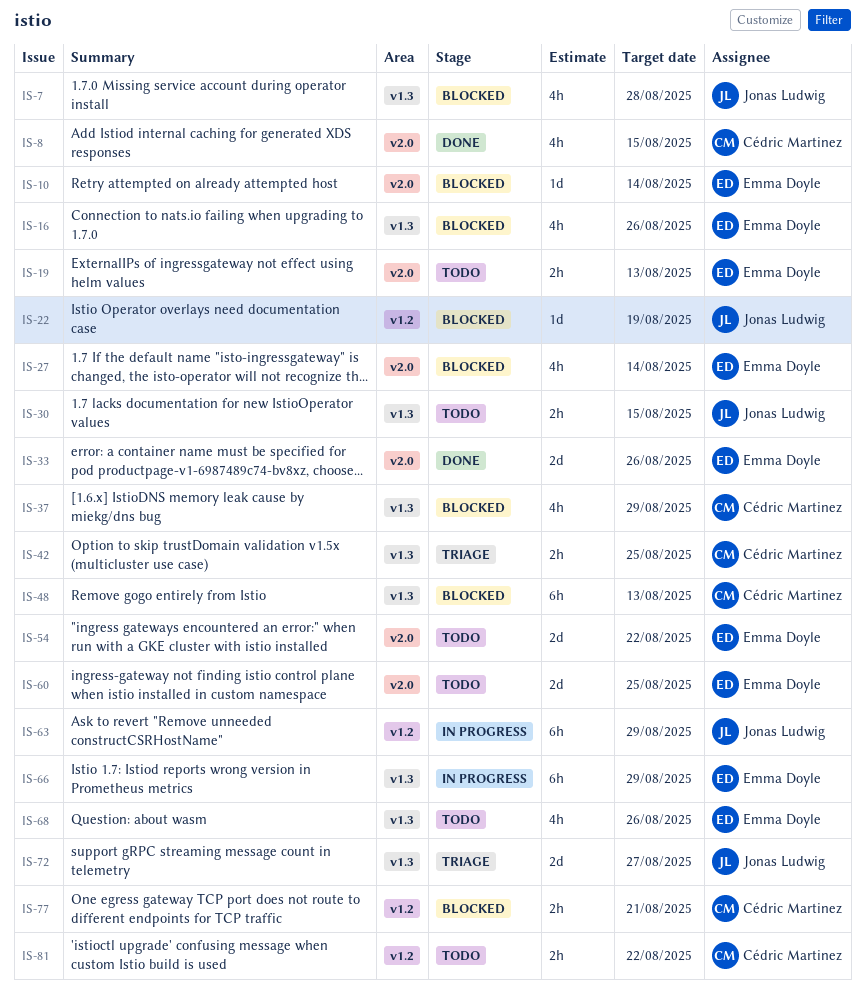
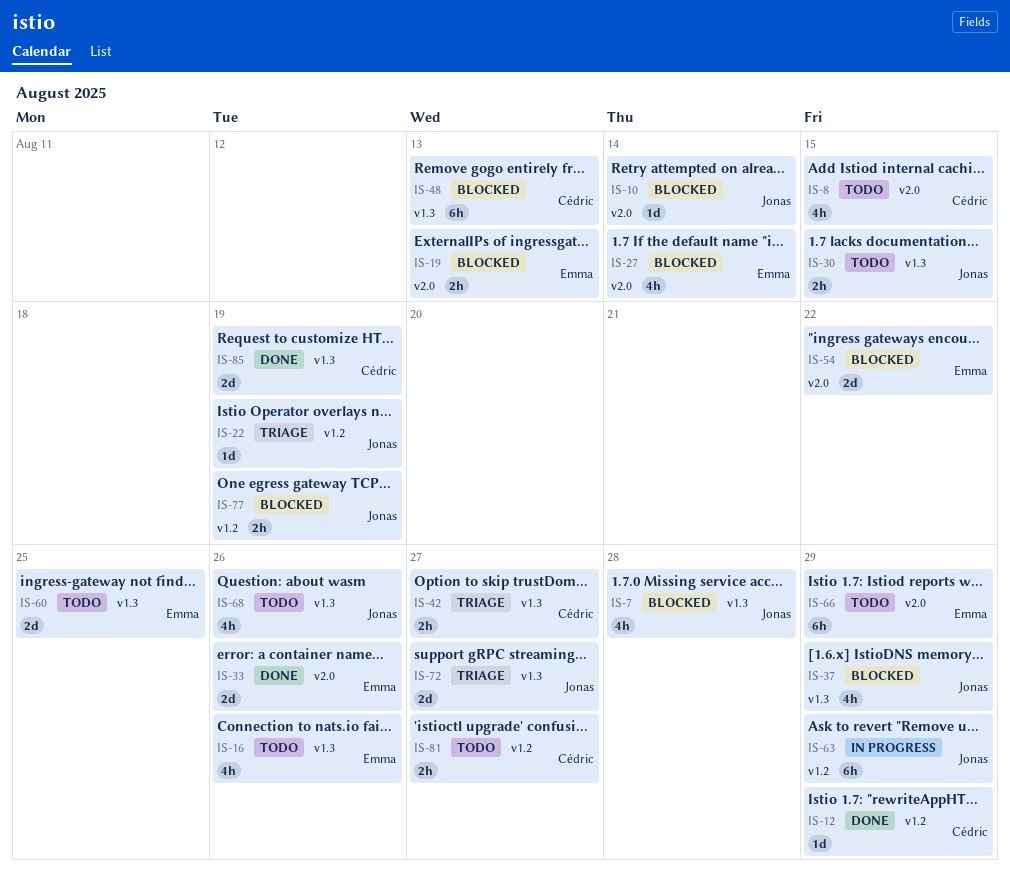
IS-8, status: Done -> Todo
IS-10, owner: Emma Doyle -> Jonas Ludwig
IS-12: none -> present
IS-16, status: Blocked -> Todo
IS-19, status: Todo -> Blocked
IS-22, status: Blocked -> Triage
IS-37, owner: Cédric Martinez -> Jonas Ludwig
IS-42, due: Aug 25 -> Aug 27
IS-54, status: Todo -> Blocked
IS-60, label: v2.0 -> v1.3
IS-66, status: In progress -> Todo
IS-66, label: v1.3 -> v2.0
IS-68, owner: Emma Doyle -> Jonas Ludwig
IS-77, owner: Cédric Martinez -> Jonas Ludwig
IS-77, due: Aug 21 -> Aug 19
IS-81, due: Aug 22 -> Aug 27
IS-85: none -> present

